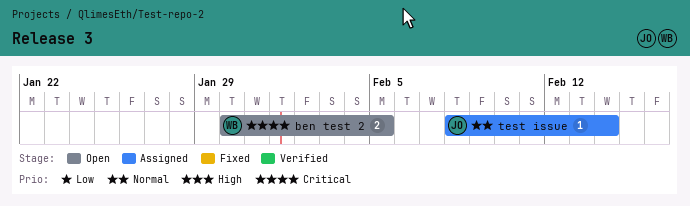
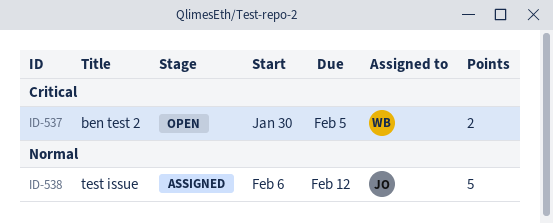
test issue, estimate: 1 -> 5
test issue, start: Feb 8 -> Feb 6
test issue, due: Feb 14 -> Feb 12

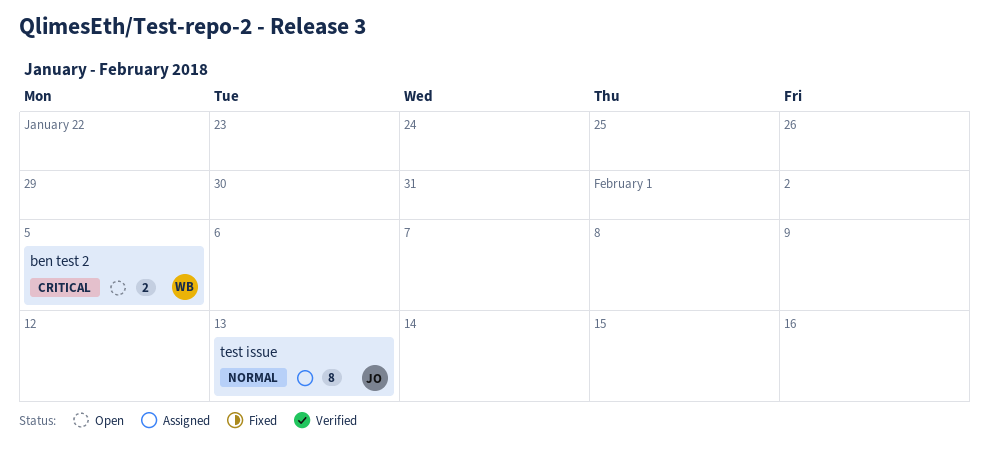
test issue, estimate: 5 -> 8
test issue, due: Feb 12 -> Feb 13

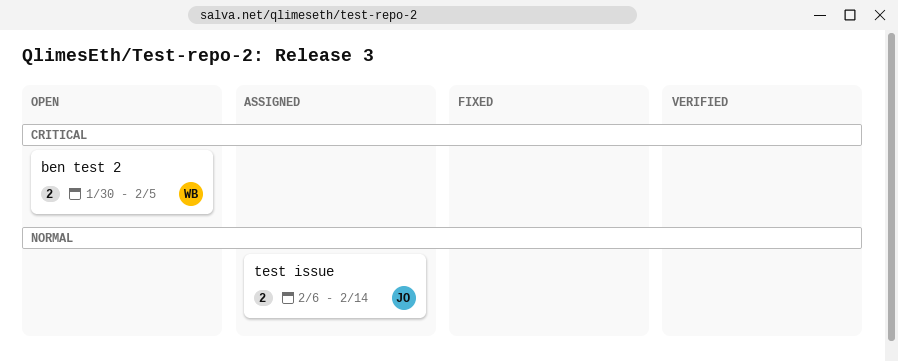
test issue, estimate: 8 -> 2
test issue, due: Feb 13 -> Feb 14

